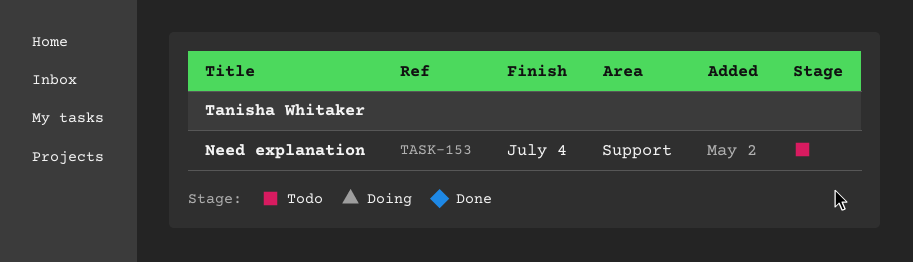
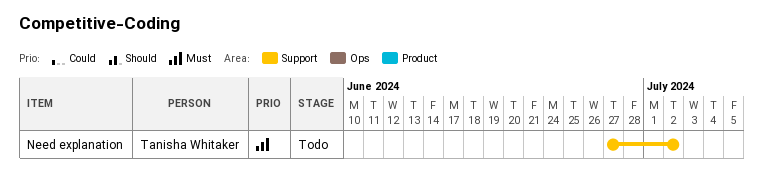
Need explanation, due: Jul 4 -> Jul 2

